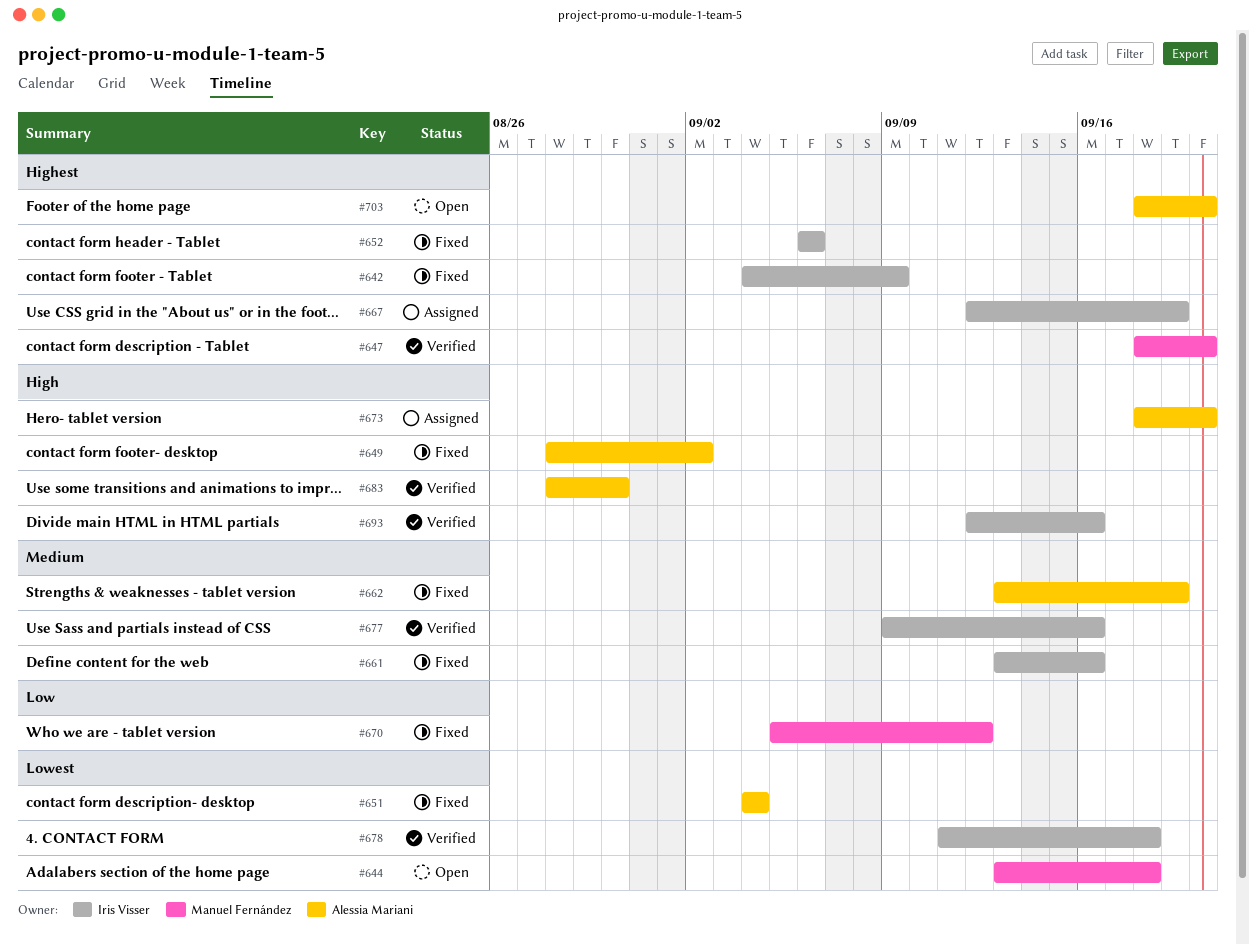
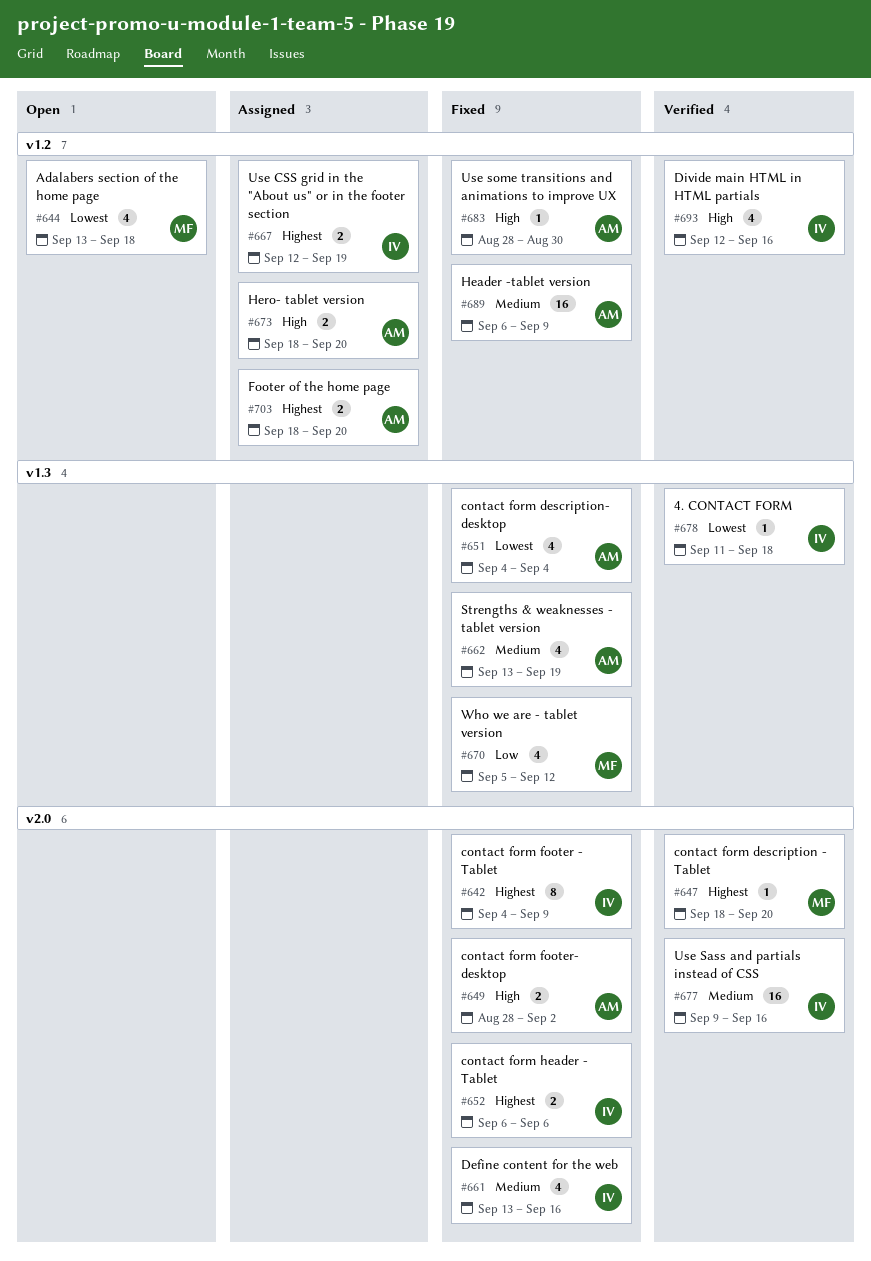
#683, status: Verified -> Fixed
#689: none -> present
#703, status: Open -> Assigned

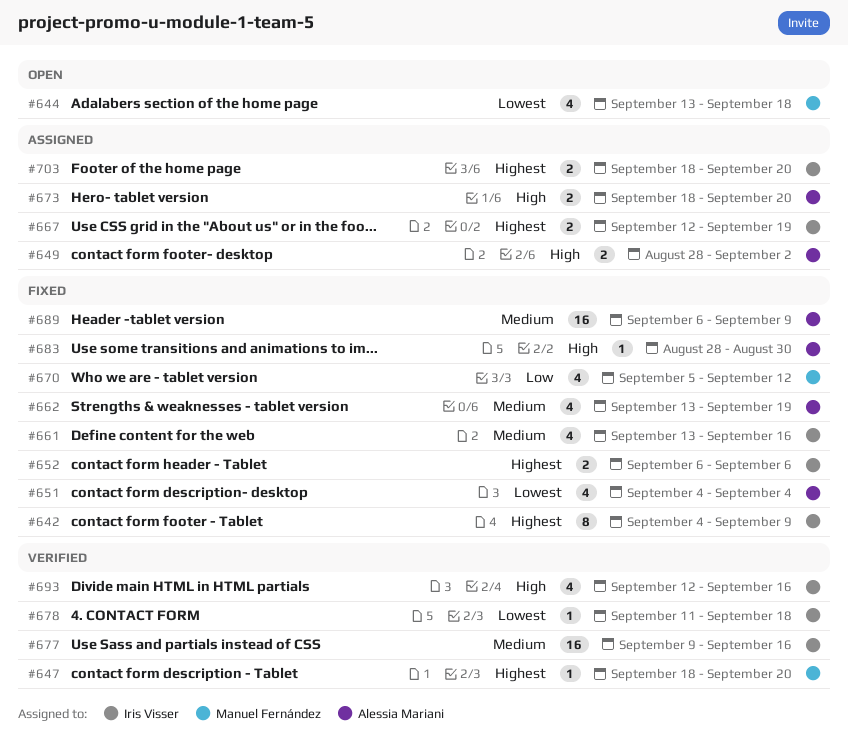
#649, status: Fixed -> Assigned
#703, owner: Alessia Mariani -> Iris Visser

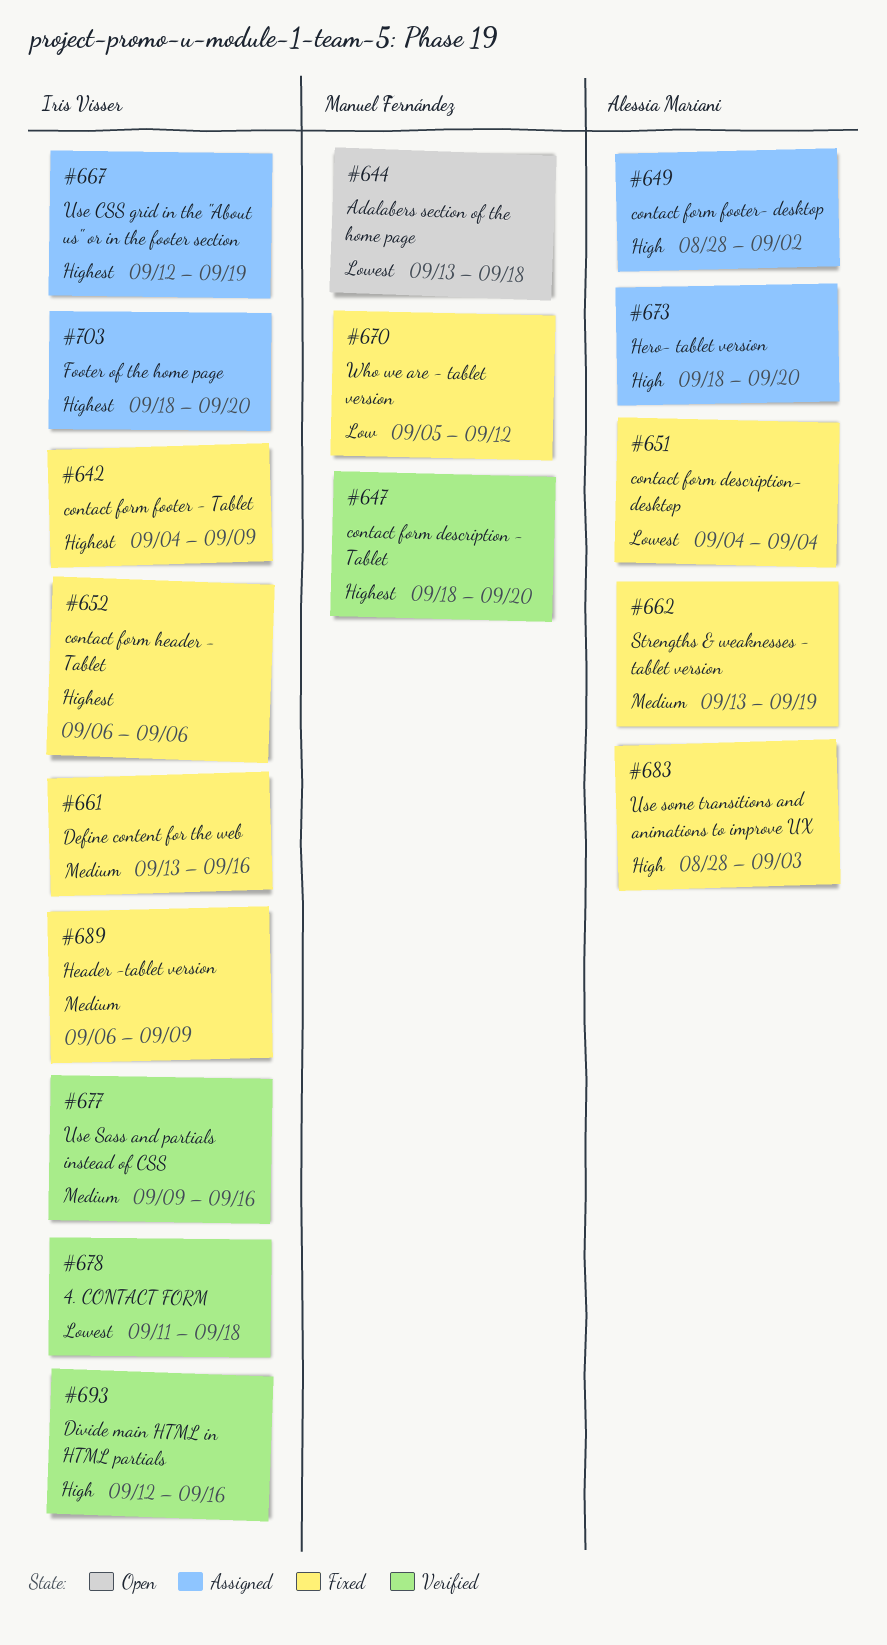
#683, due: Aug 30 -> Sep 3
#689, owner: Alessia Mariani -> Iris Visser

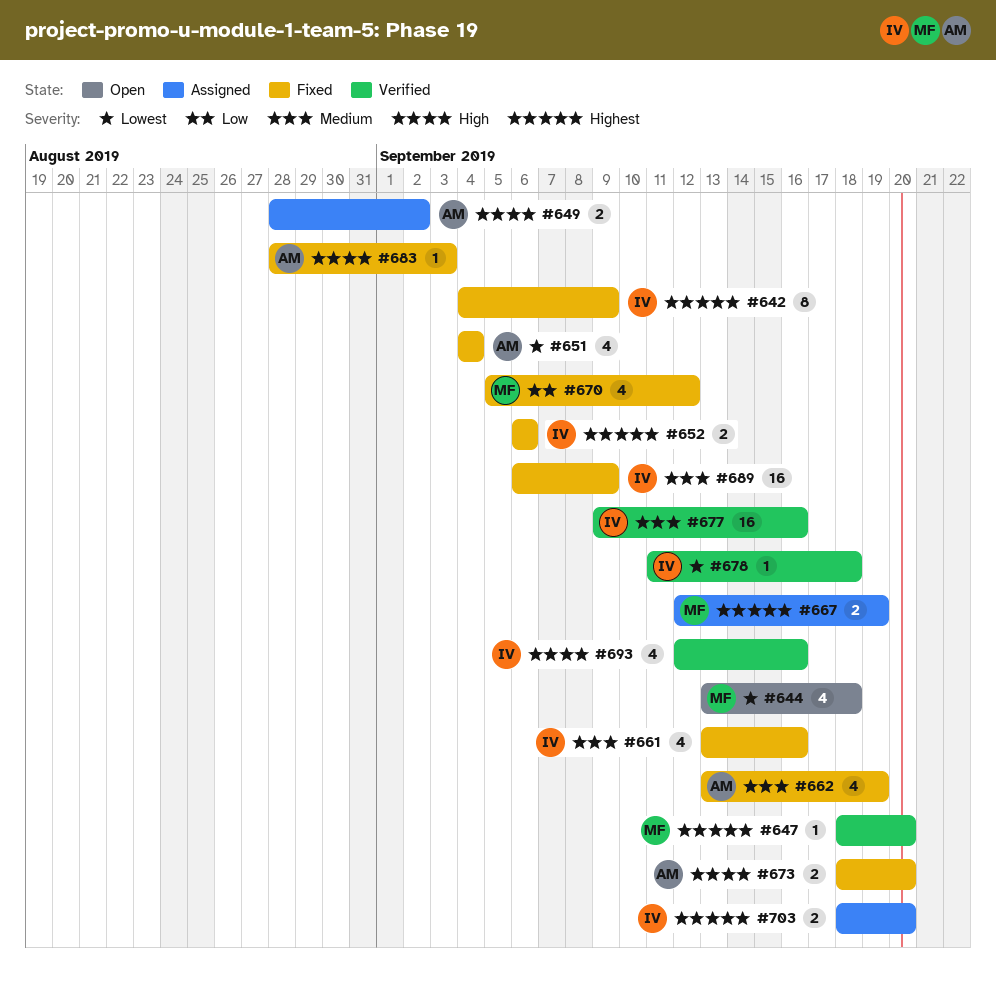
#667, owner: Iris Visser -> Manuel Fernández
#673, status: Assigned -> Fixed

